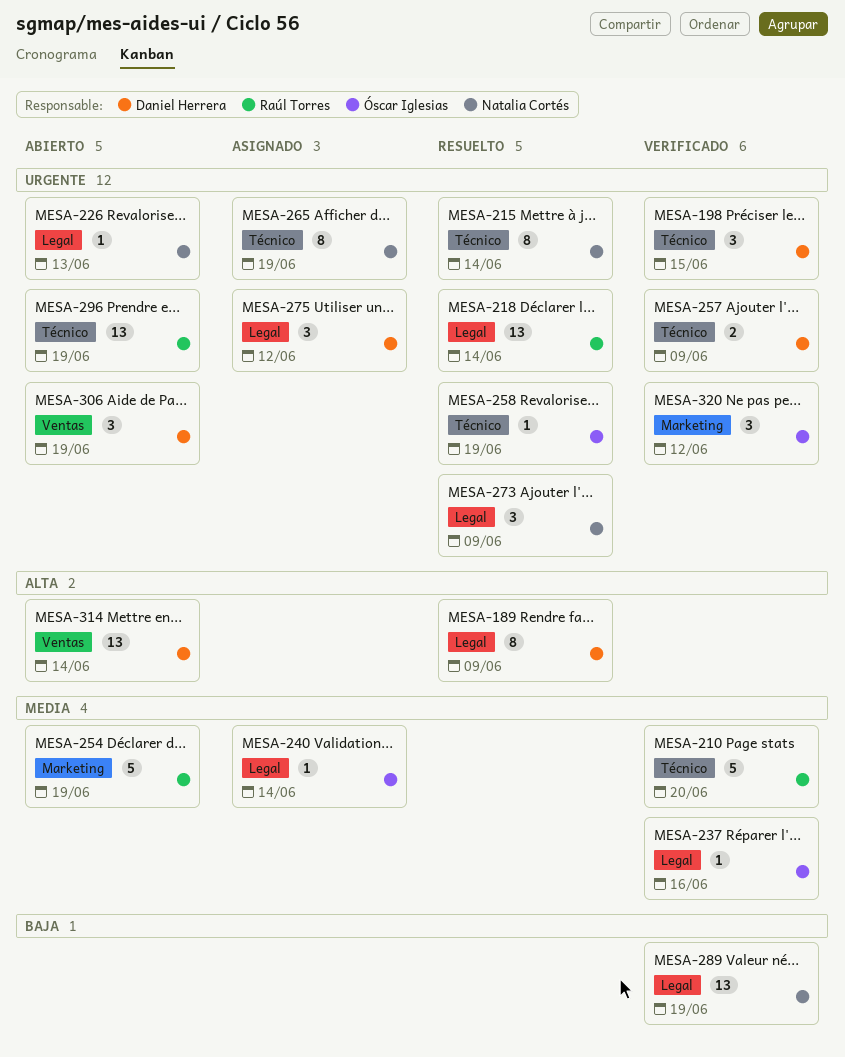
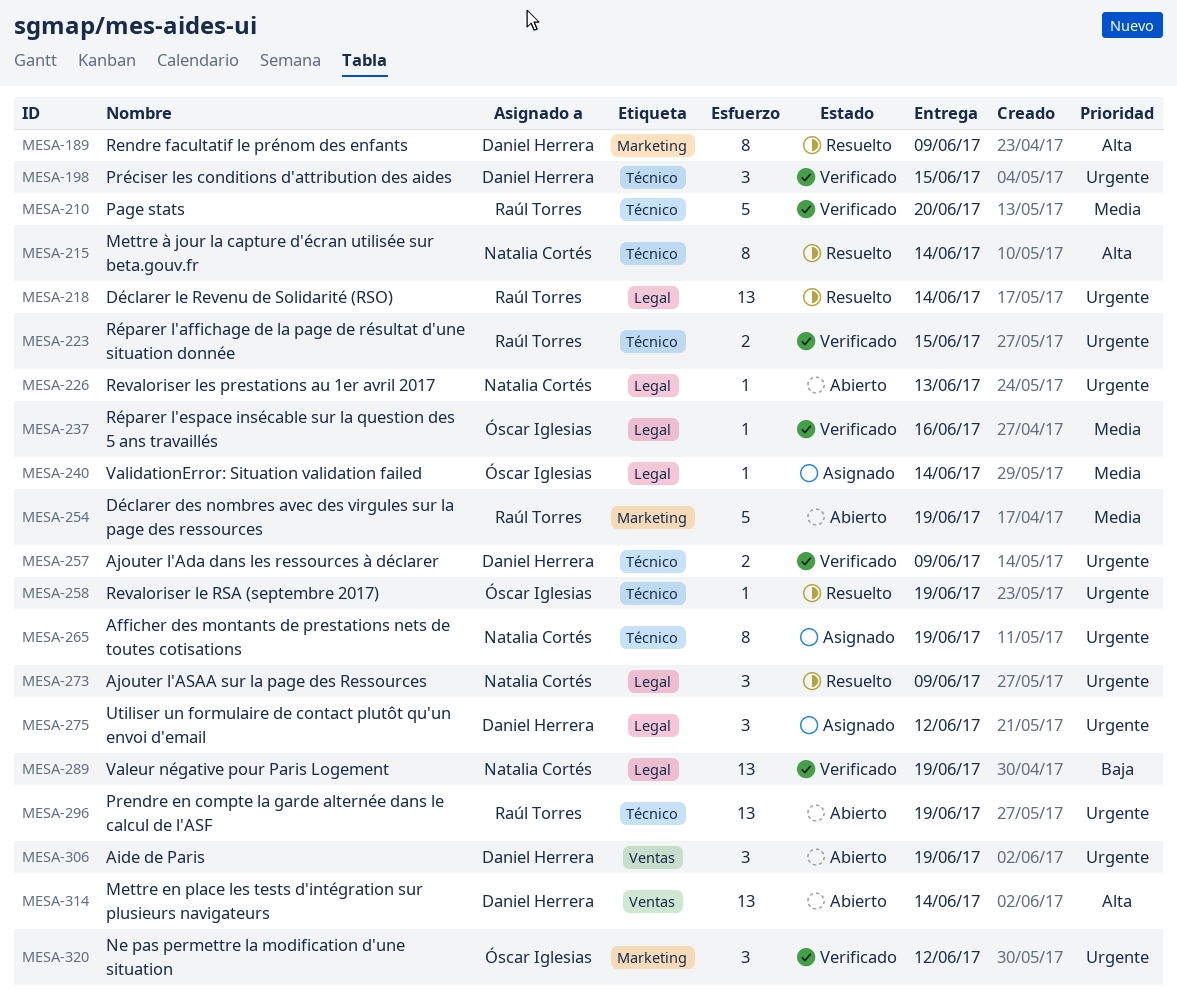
MESA-189, label: Legal -> Marketing
MESA-215, priority: Urgente -> Alta
MESA-223: none -> present

